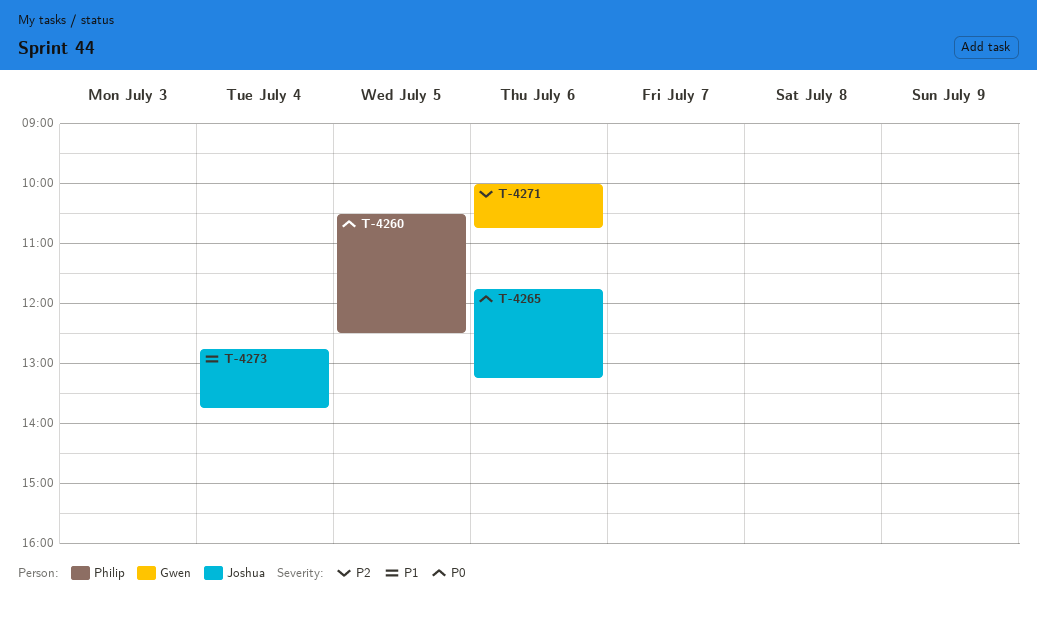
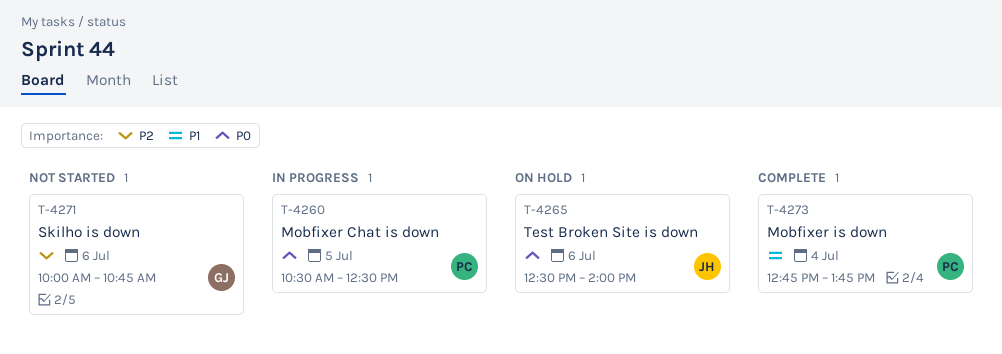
T-4265, begins: 11:45 -> 12:30
T-4265, ends: 13:15 -> 14:00
T-4273, owner: Joshua -> Philip

